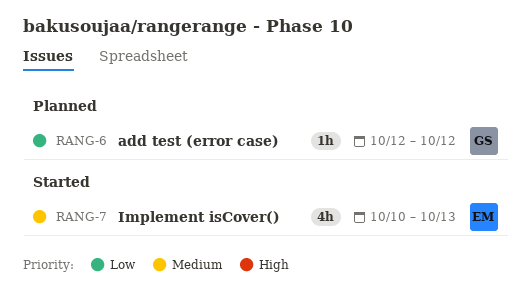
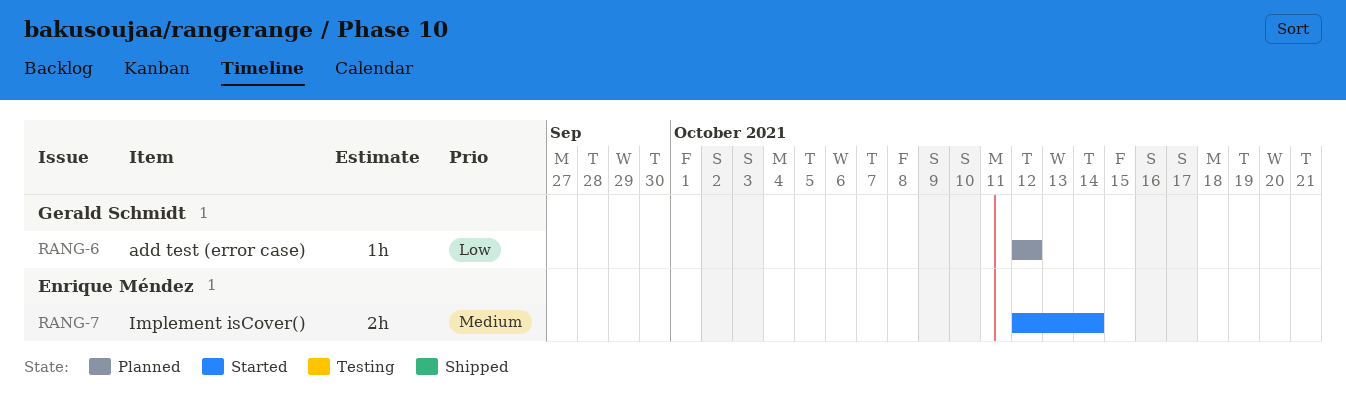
RANG-7, estimate: 4h -> 2h
RANG-7, start: Oct 10 -> Oct 12
RANG-7, due: Oct 13 -> Oct 14

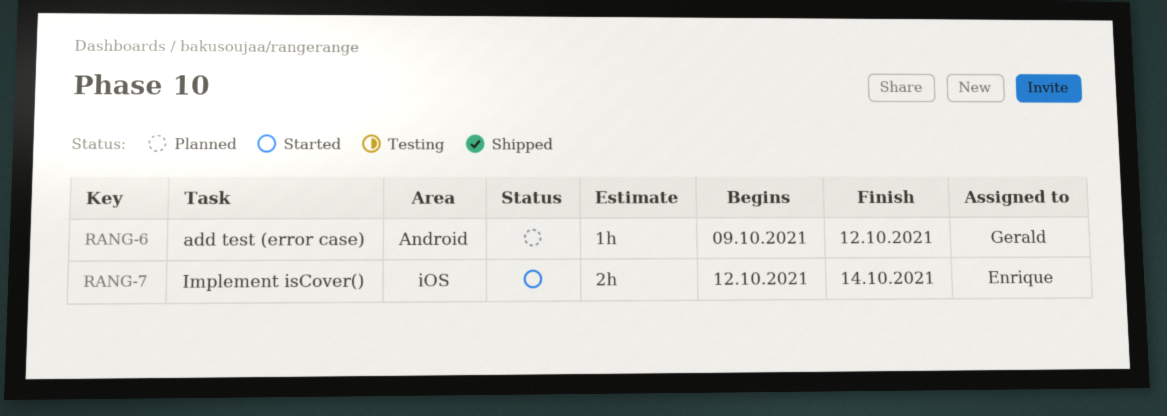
RANG-6, start: Oct 12 -> Oct 9

